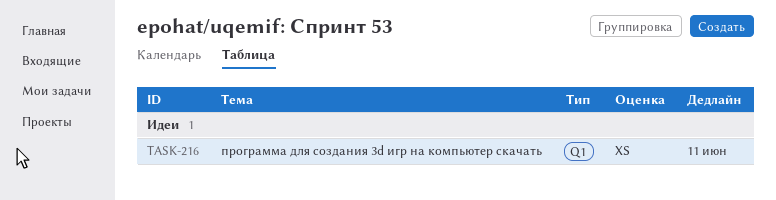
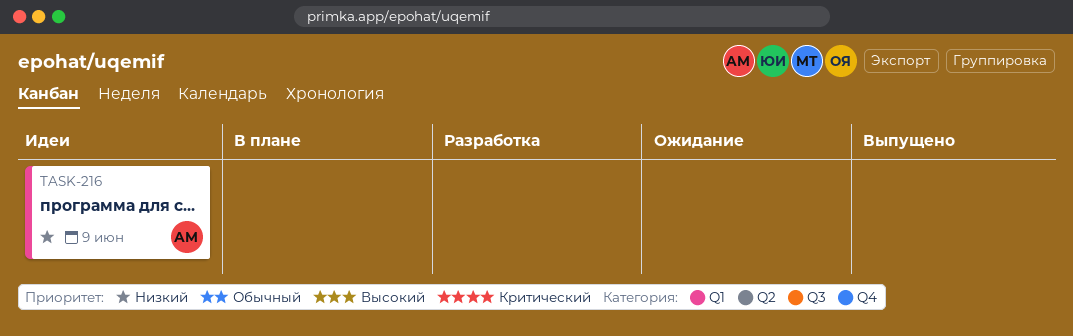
TASK-216, due: Jun 11 -> Jun 9

